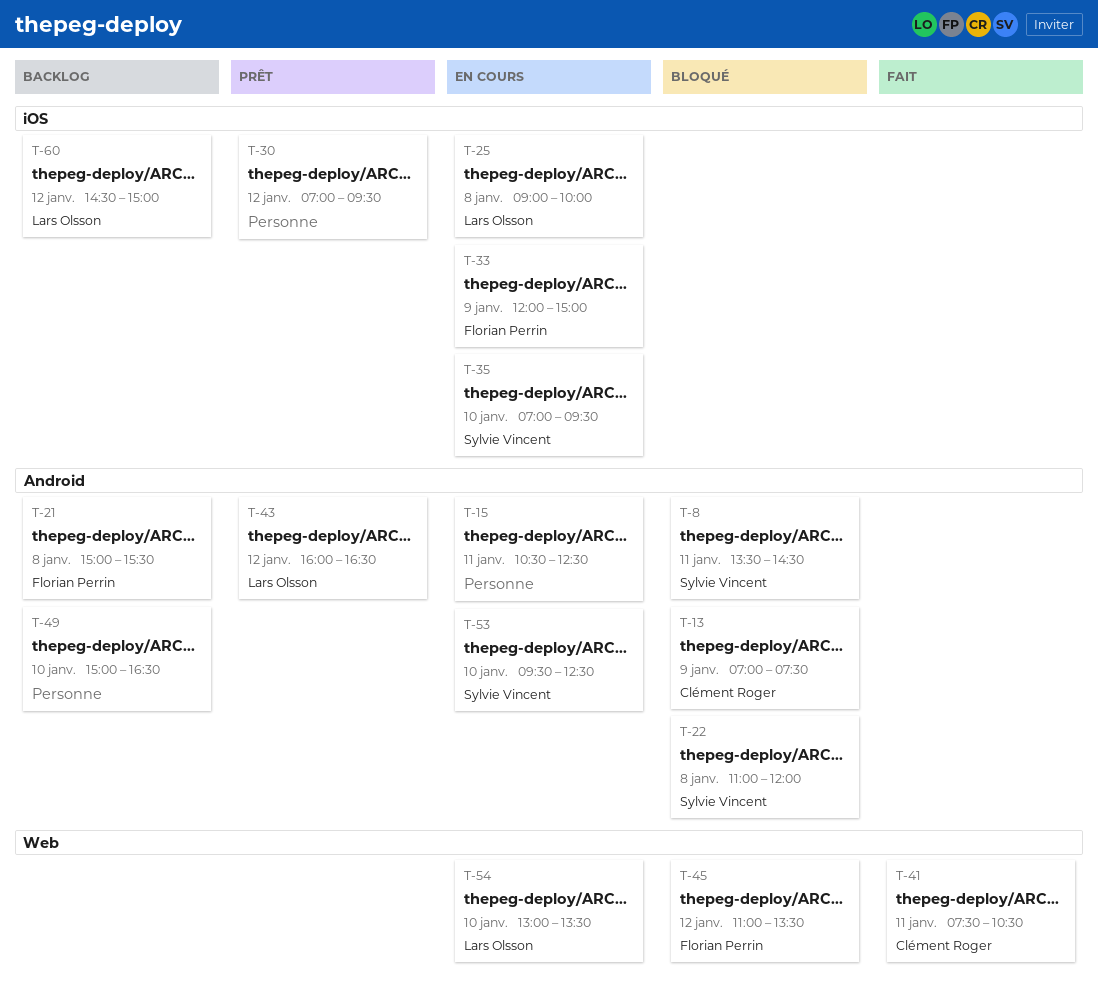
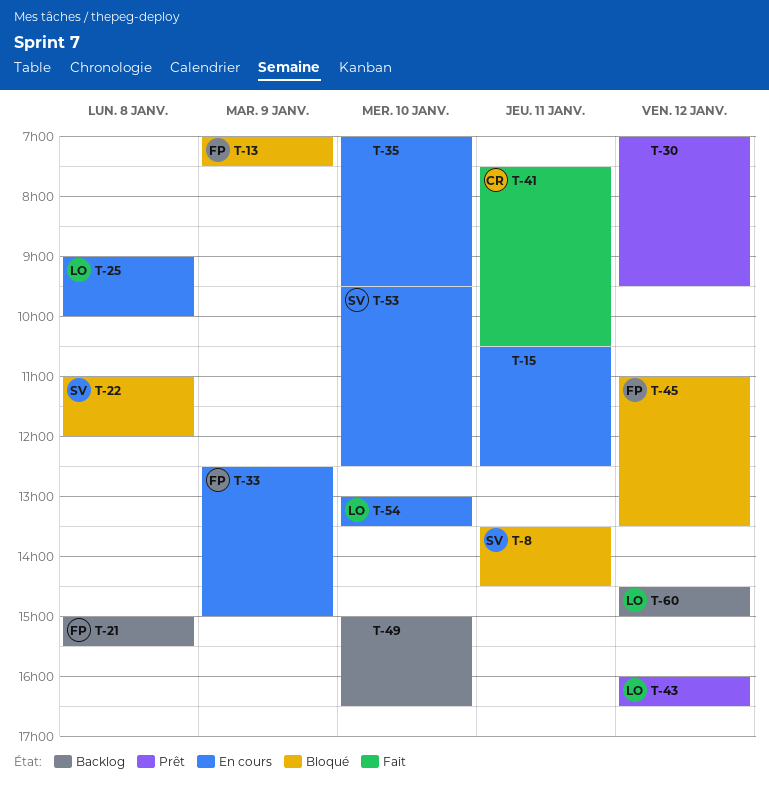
T-13, owner: Clément Roger -> Florian Perrin
T-33, begins: 12:00 -> 12:30
T-35, owner: Sylvie Vincent -> none

